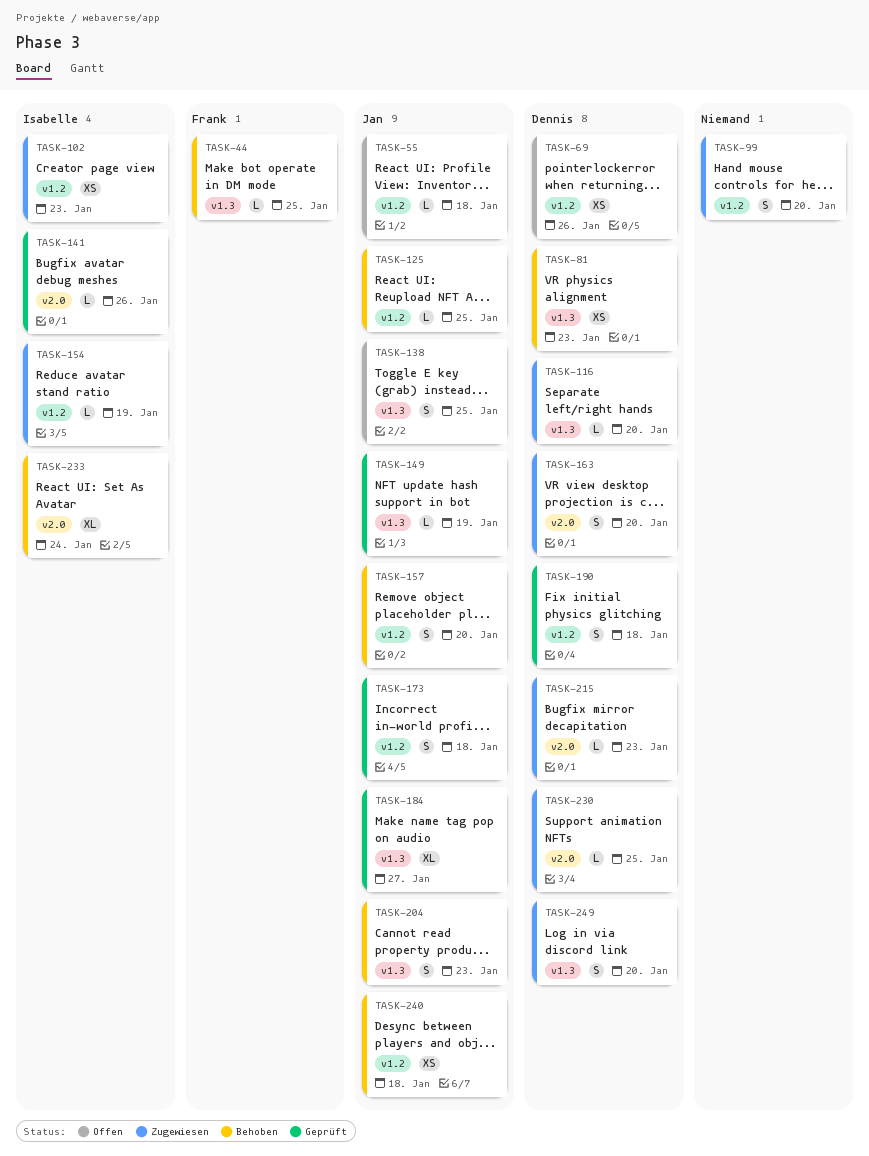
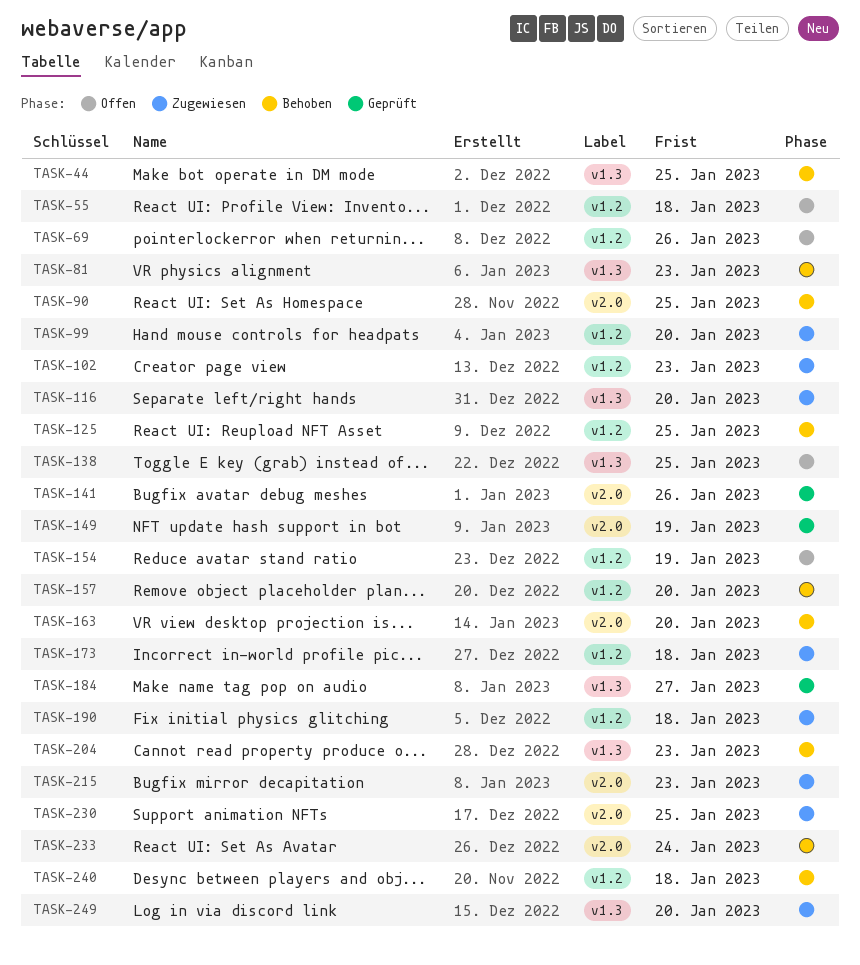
TASK-90: none -> present
TASK-149, label: v1.3 -> v2.0
TASK-154, status: Zugewiesen -> Offen
TASK-163, status: Zugewiesen -> Behoben
TASK-173, status: Geprüft -> Zugewiesen
TASK-190, status: Geprüft -> Zugewiesen

